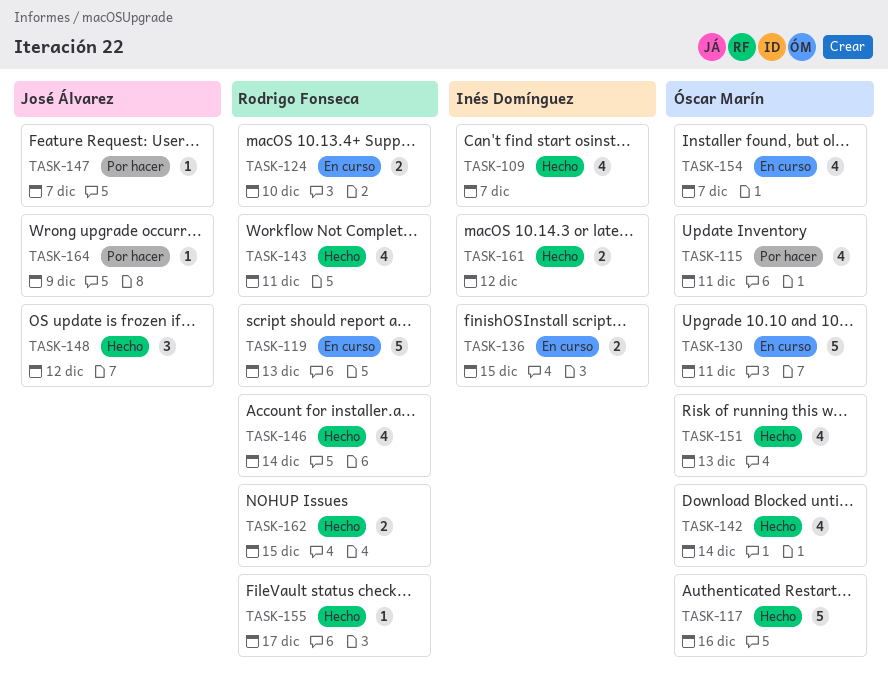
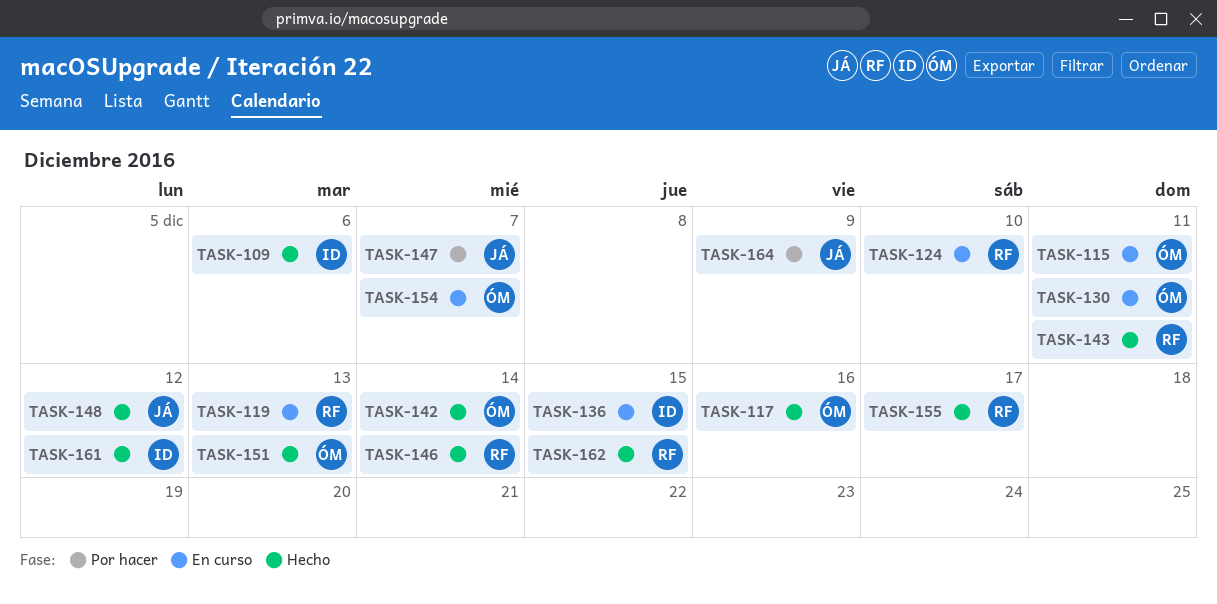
TASK-109, due: Dec 7 -> Dec 6
TASK-115, status: Por hacer -> En curso

